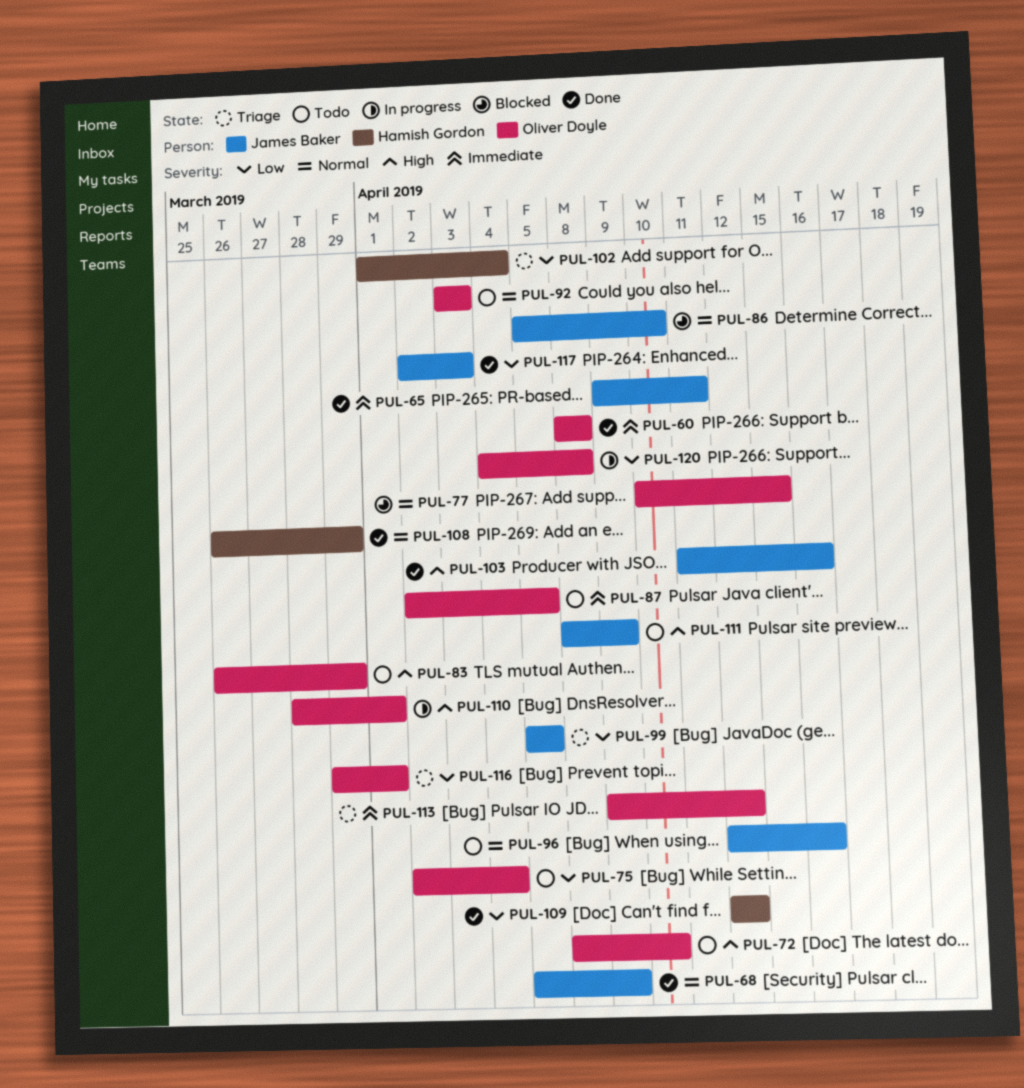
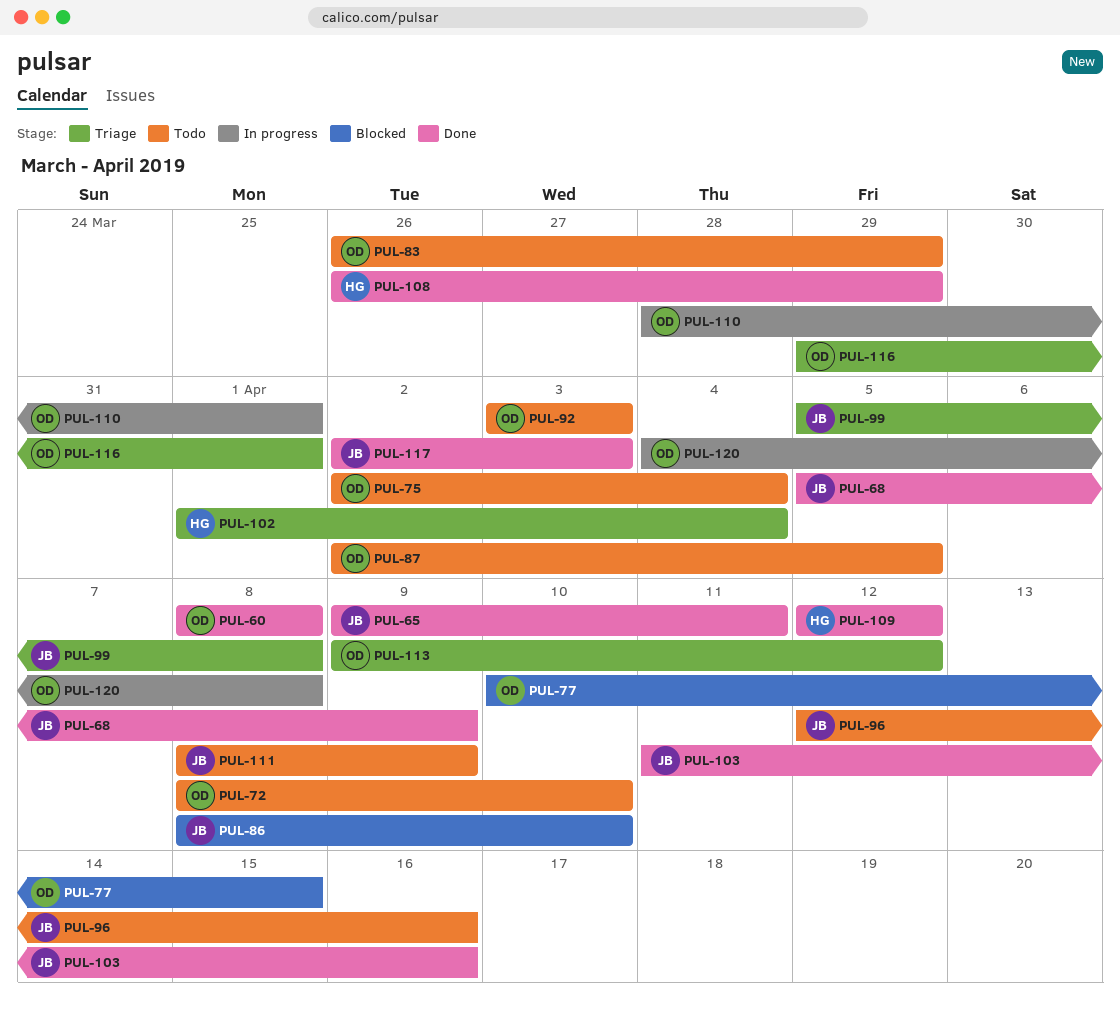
PUL-86, start: Apr 5 -> Apr 8
PUL-99, due: Apr 5 -> Apr 8

